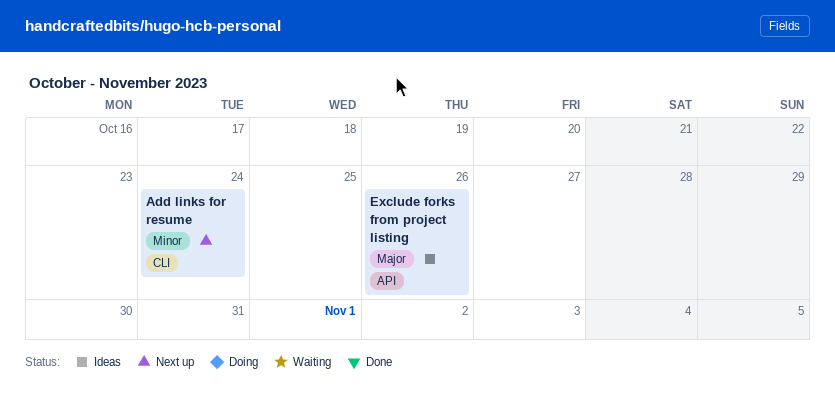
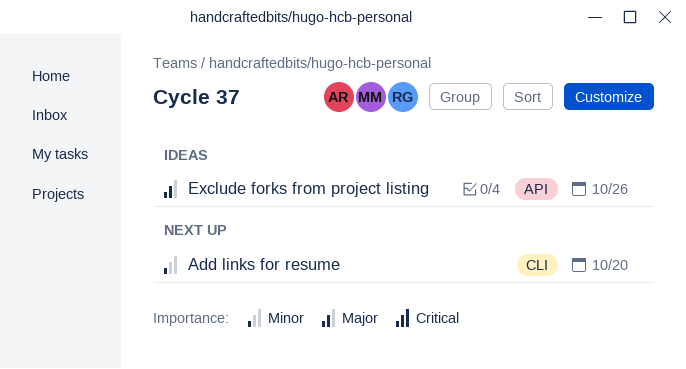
Add links for resume, due: Oct 24 -> Oct 20

